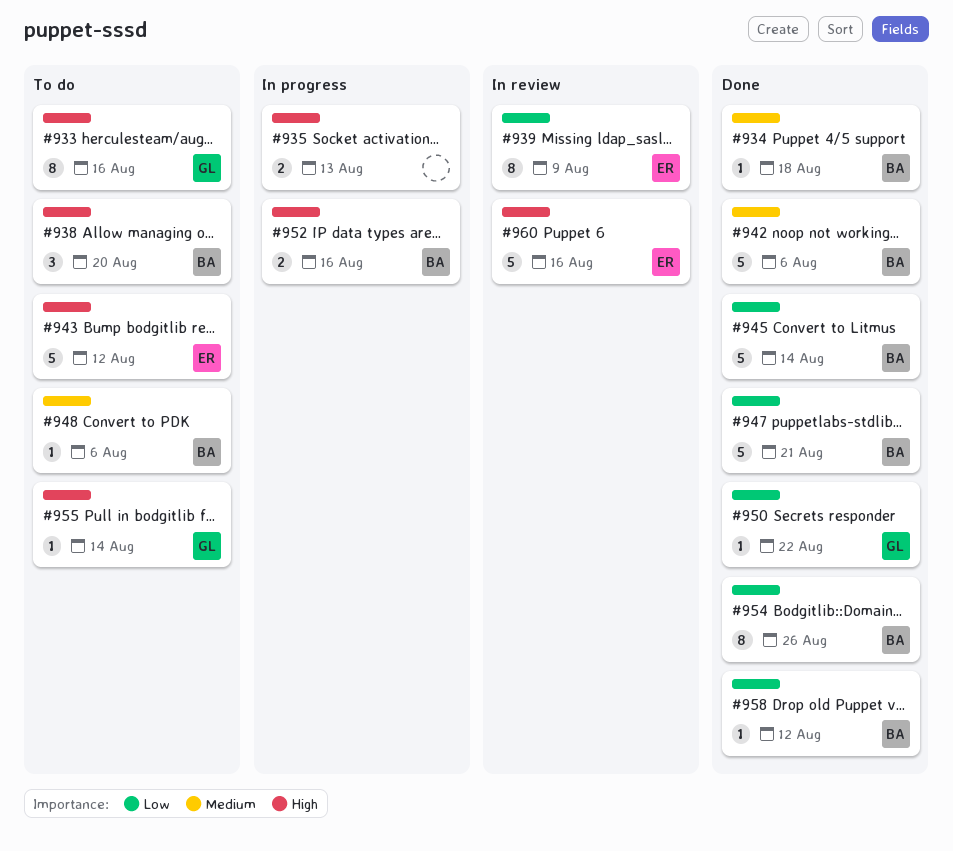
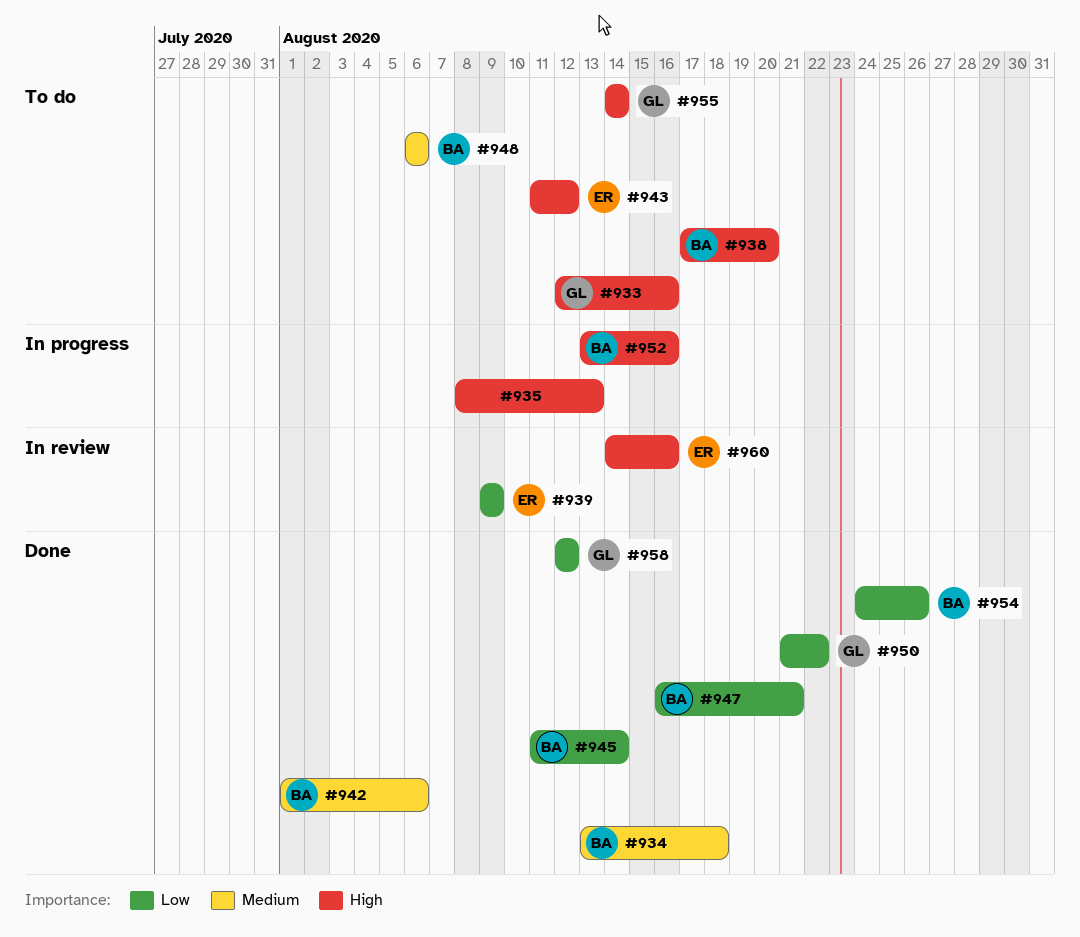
#958, owner: BA -> GL

